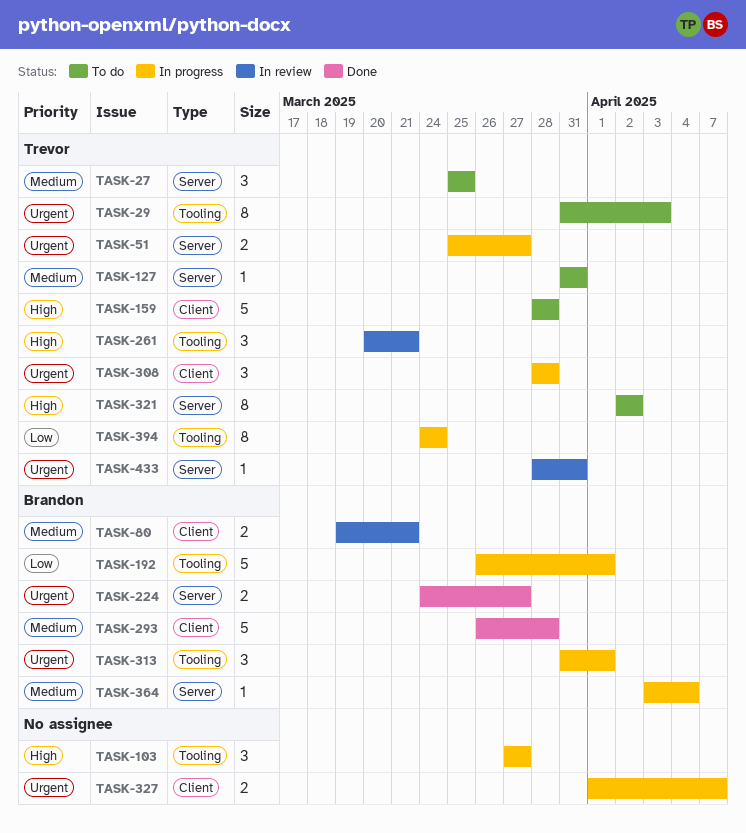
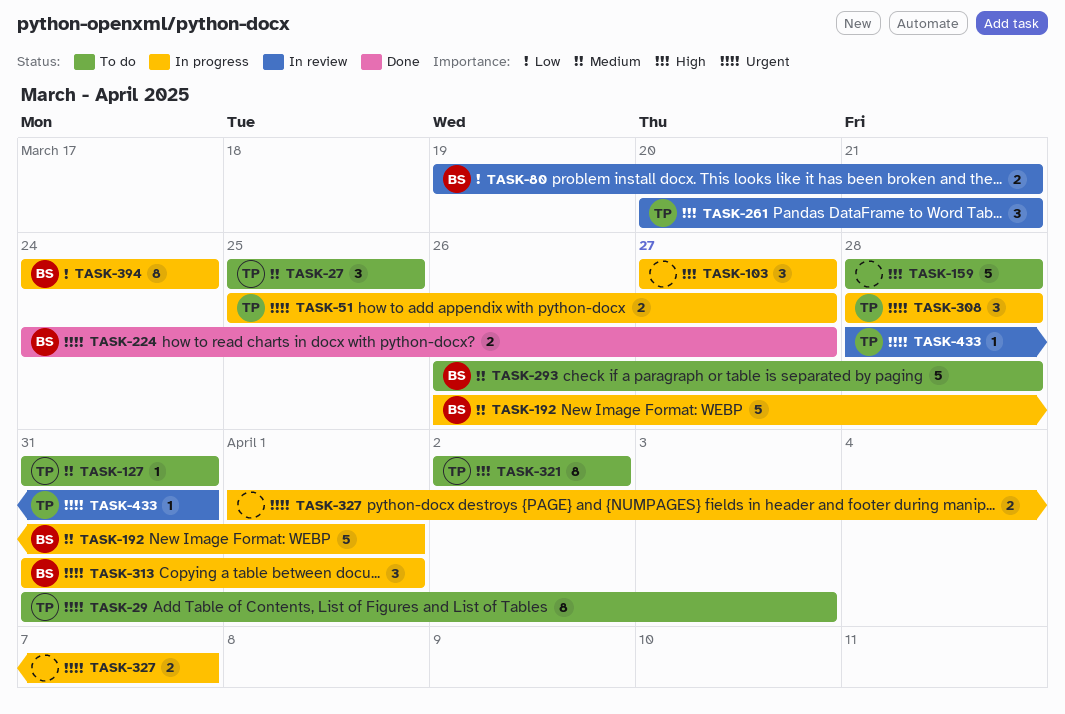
TASK-80, priority: Medium -> Low
TASK-159, owner: Trevor -> none
TASK-192, priority: Low -> Medium
TASK-293, status: Done -> To do
TASK-364: present -> none
TASK-394, owner: Trevor -> Brandon

